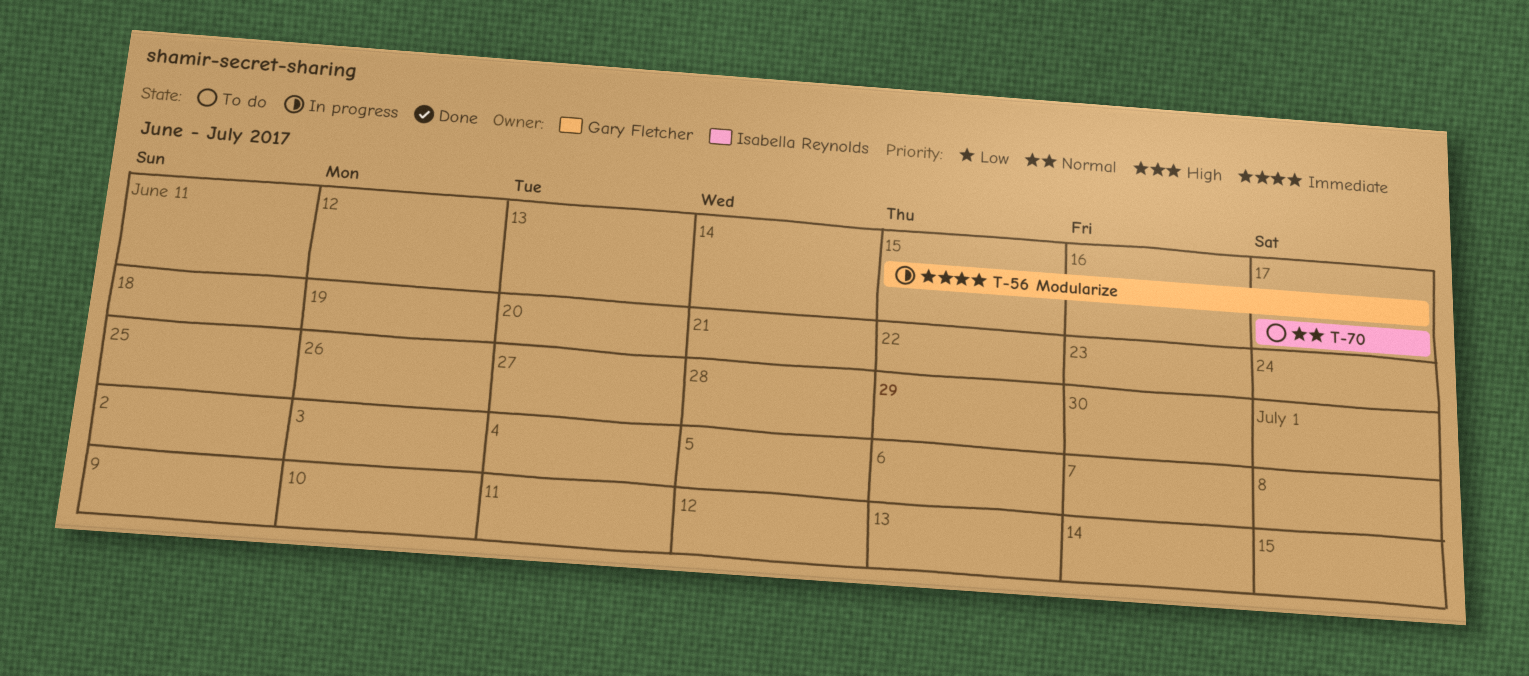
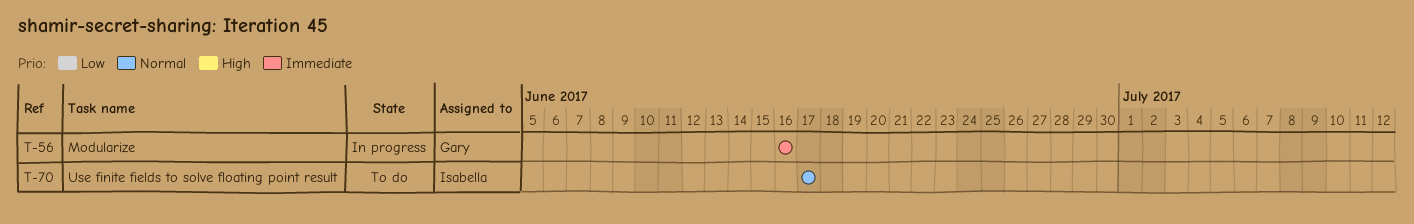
T-56, start: Jun 15 -> Jun 16
T-56, due: Jun 17 -> Jun 16

